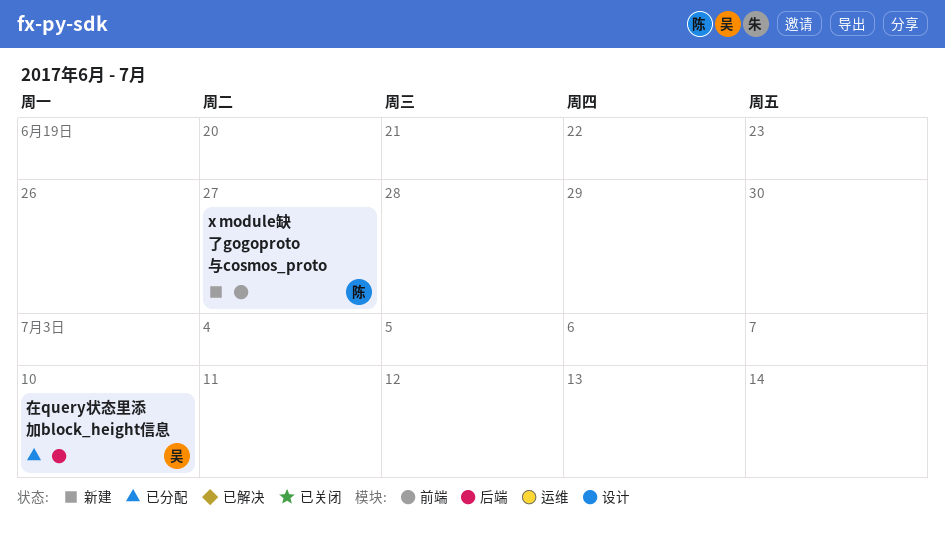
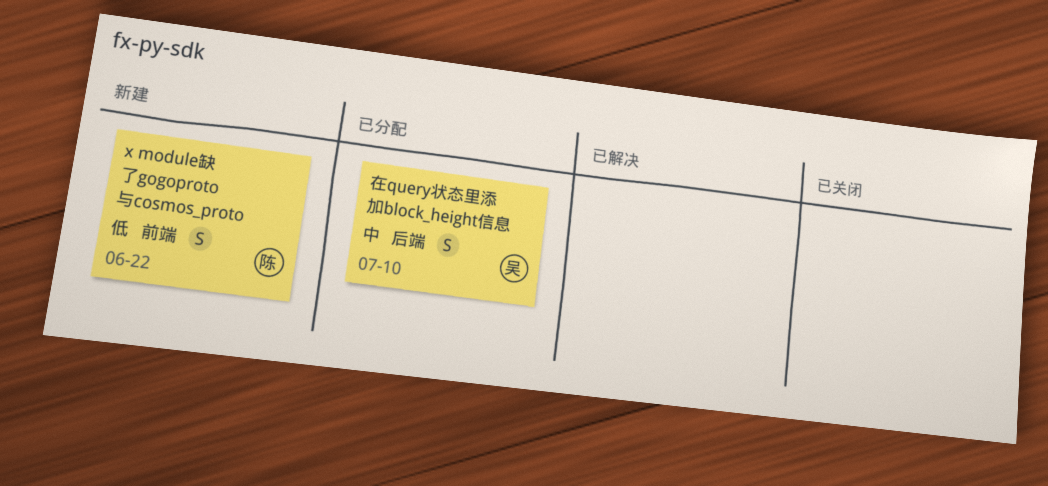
x module缺了gogoproto与cosmos_proto, due: Jun 27 -> Jun 22

